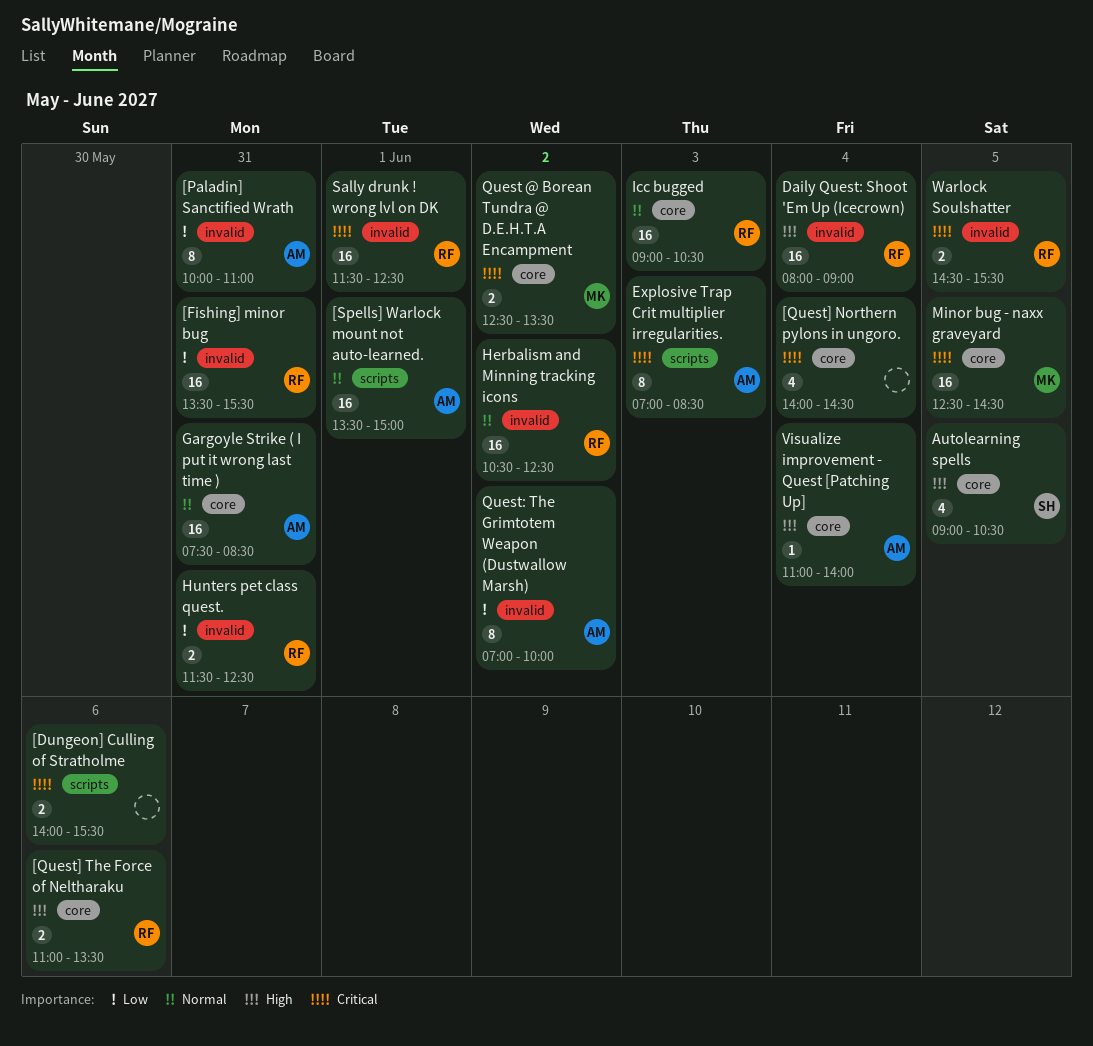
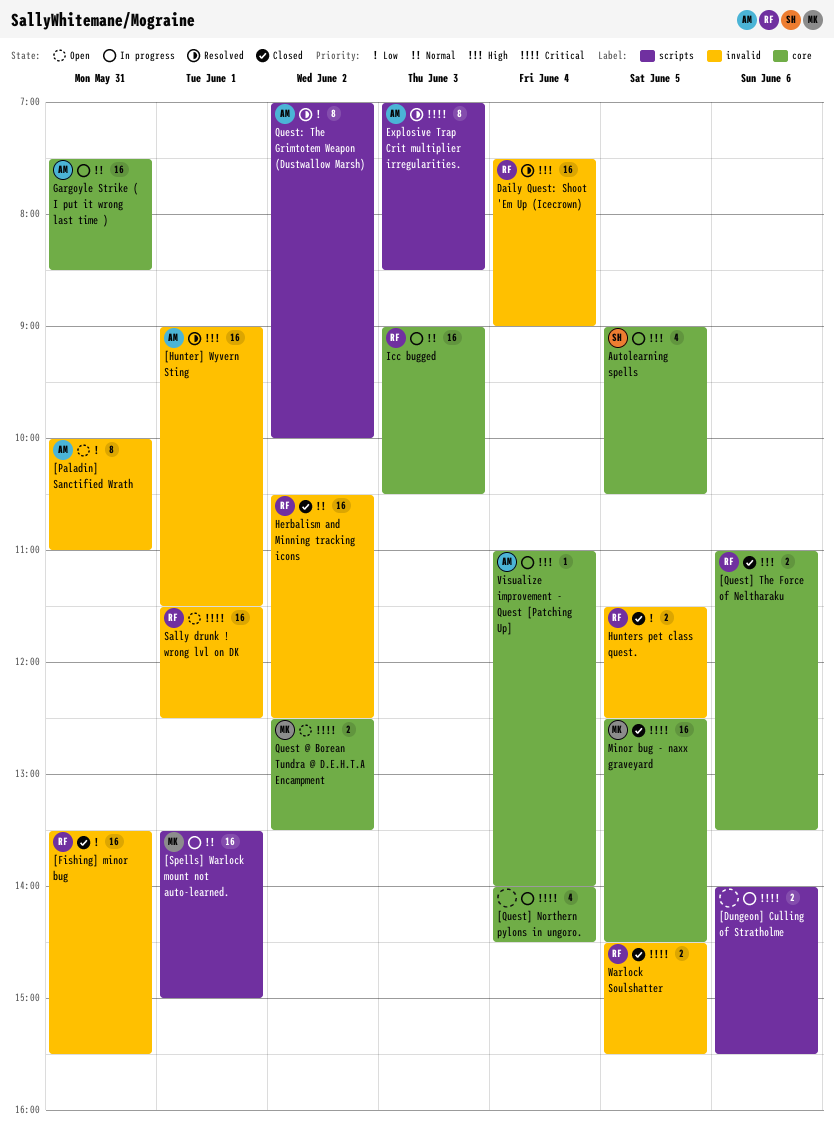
[Hunter] Wyvern Sting: none -> present
[Spells] Warlock mount not auto-learned., owner: AM -> MK
Daily Quest: Shoot 'Em Up (Icecrown), begins: 08:00 -> 07:30
Hunters pet class quest., day: May 31 -> Jun 5
Quest: The Grimtotem Weapon (Dustwallow Marsh), label: invalid -> scripts

